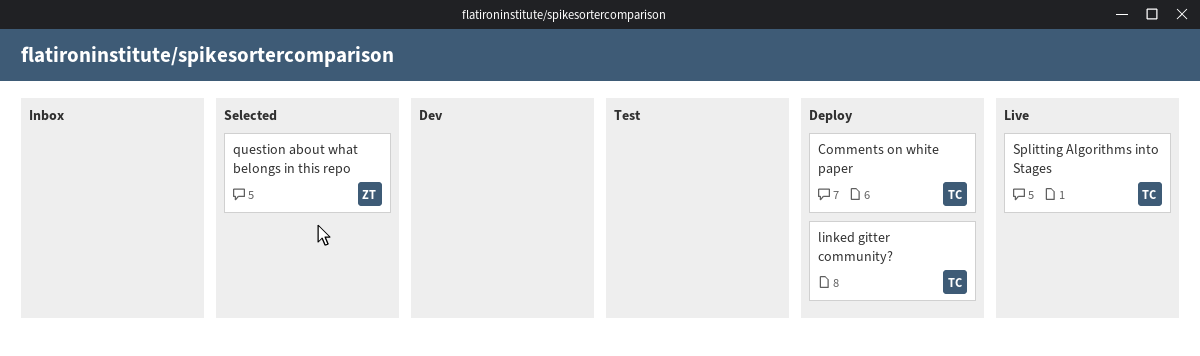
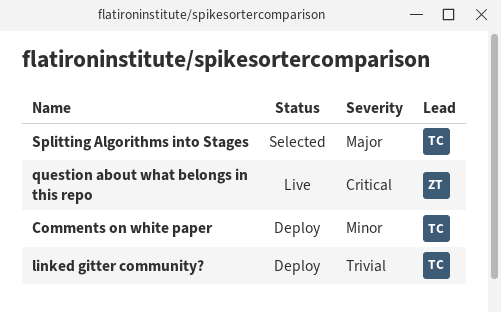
question about what belongs in this repo, status: Selected -> Live
Splitting Algorithms into Stages, status: Live -> Selected

